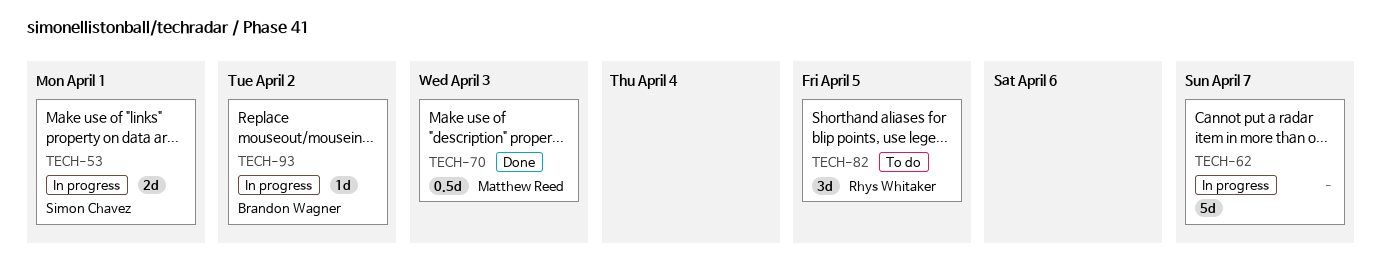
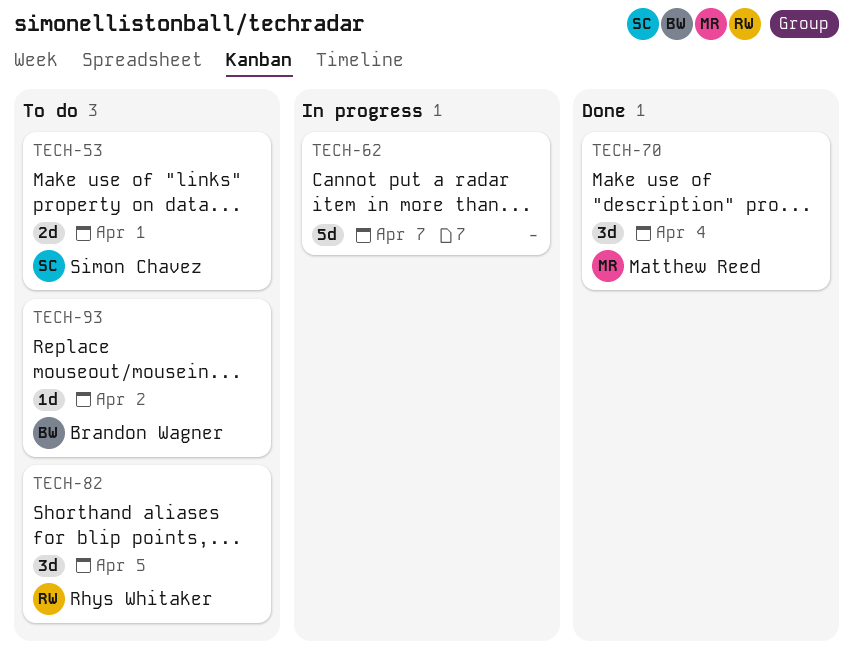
TECH-53, status: In progress -> To do
TECH-70, estimate: 0.5d -> 3d
TECH-70, due: Apr 3 -> Apr 4
TECH-93, status: In progress -> To do

